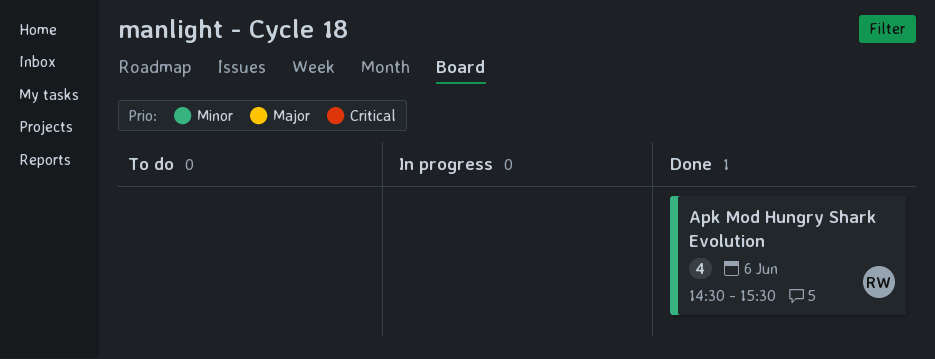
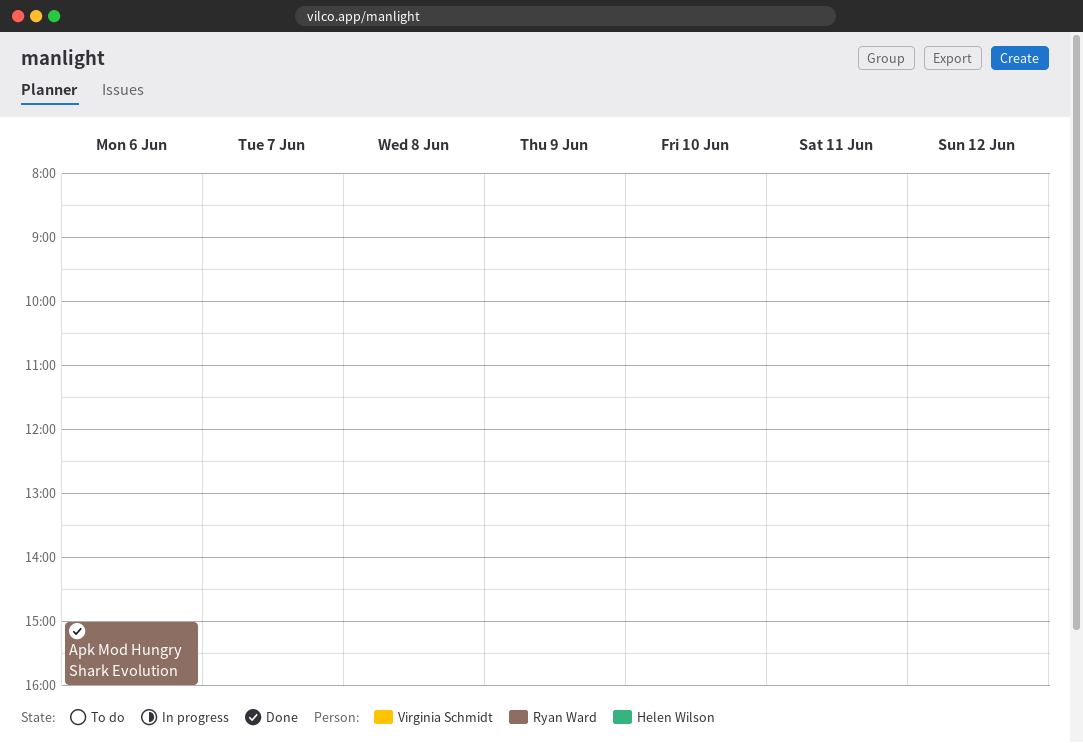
Apk Mod Hungry Shark Evolution, begins: 14:30 -> 15:00
Apk Mod Hungry Shark Evolution, ends: 15:30 -> 16:00

